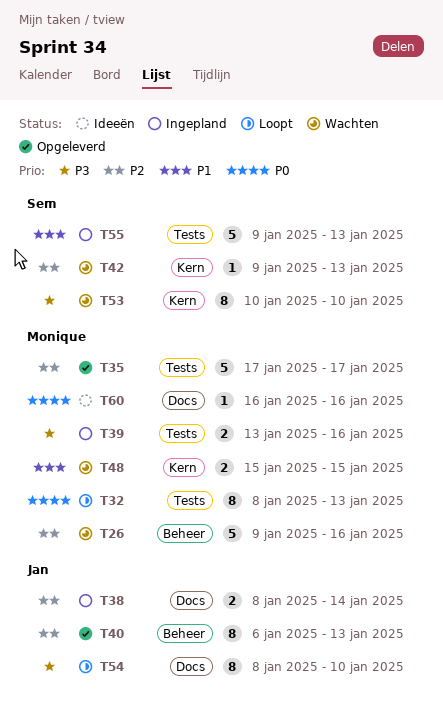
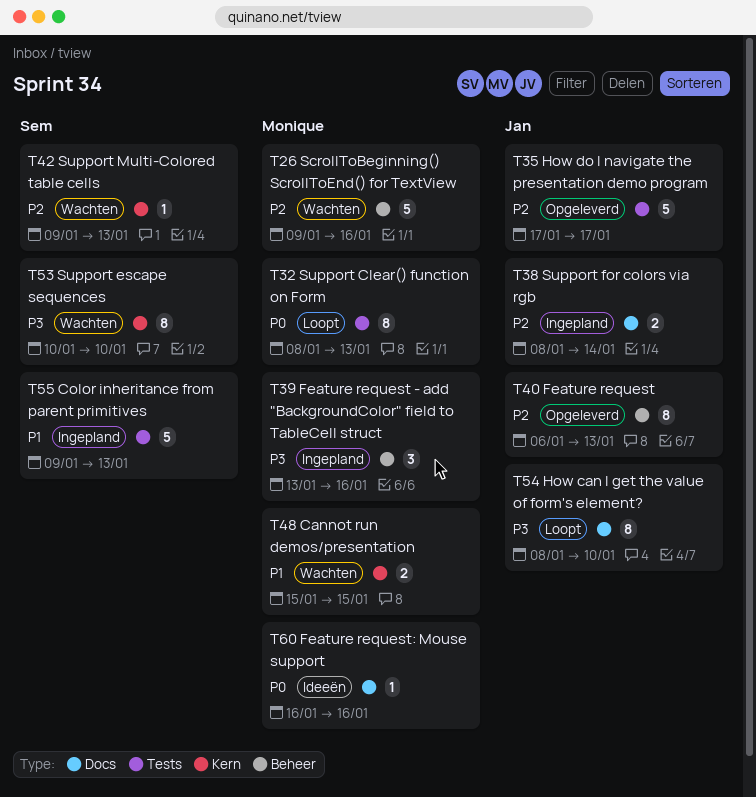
T35, owner: Monique -> Jan
T39, label: Tests -> Beheer
T39, estimate: 2 -> 3

